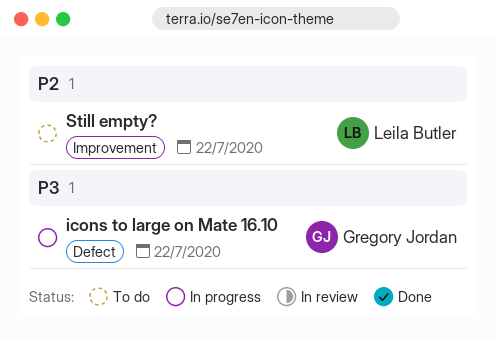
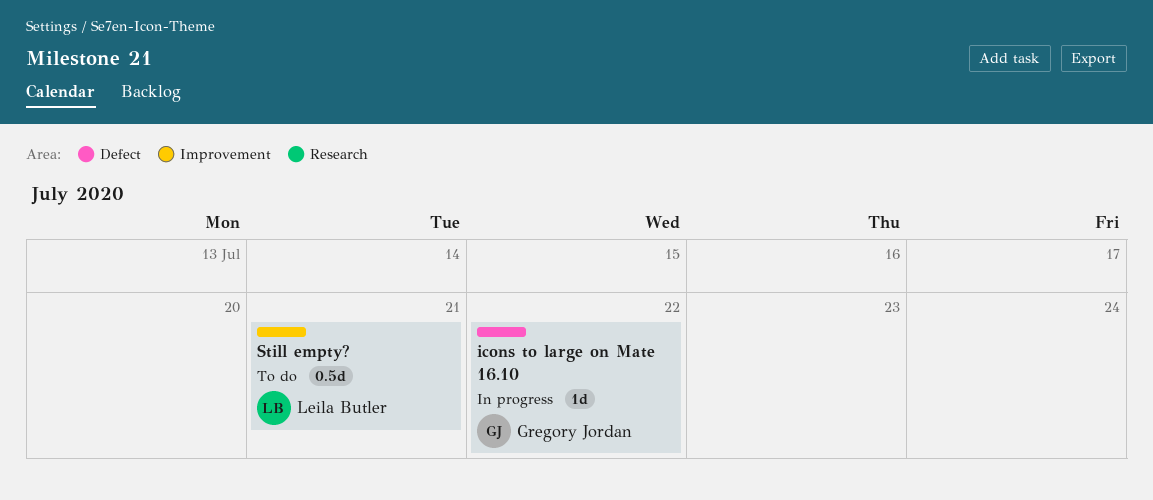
Still empty?, due: Jul 22 -> Jul 21

